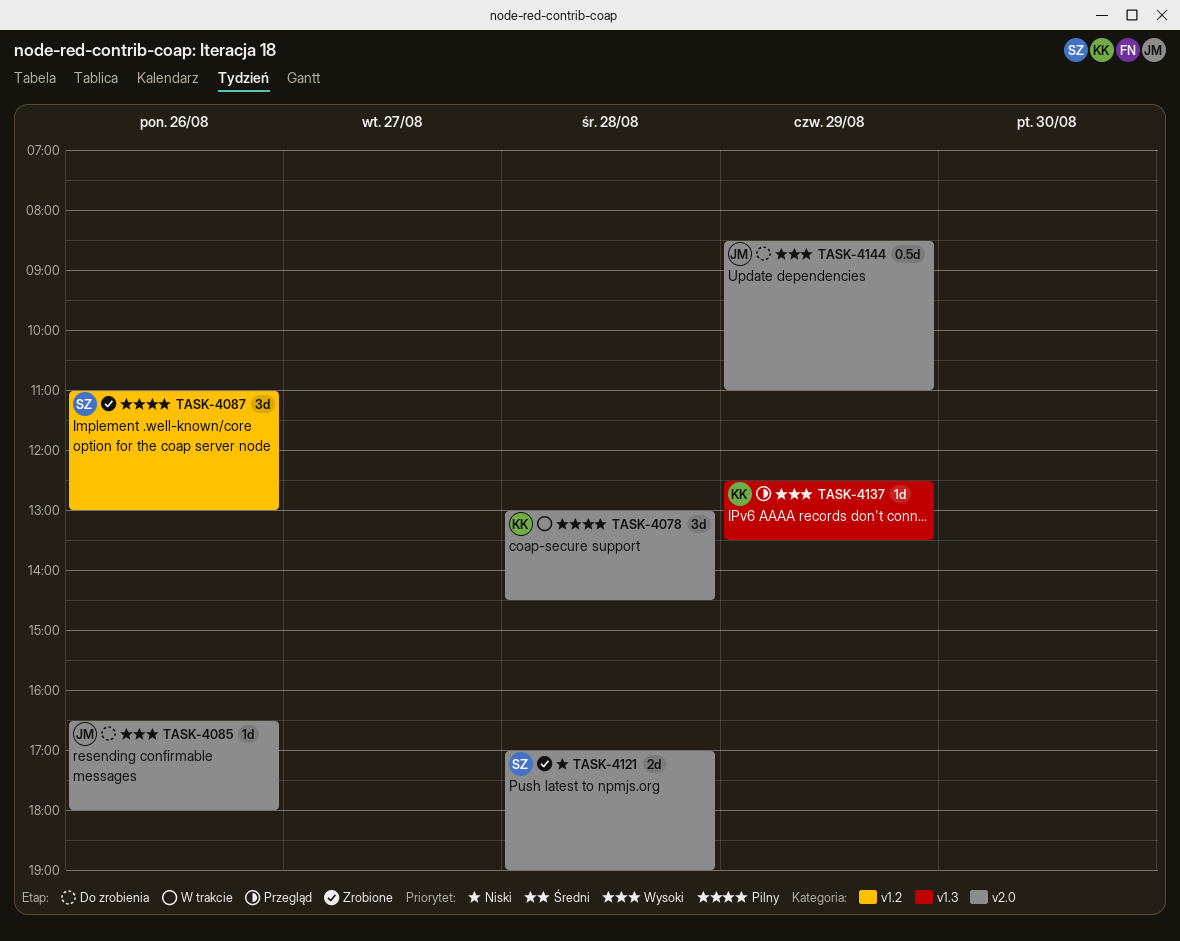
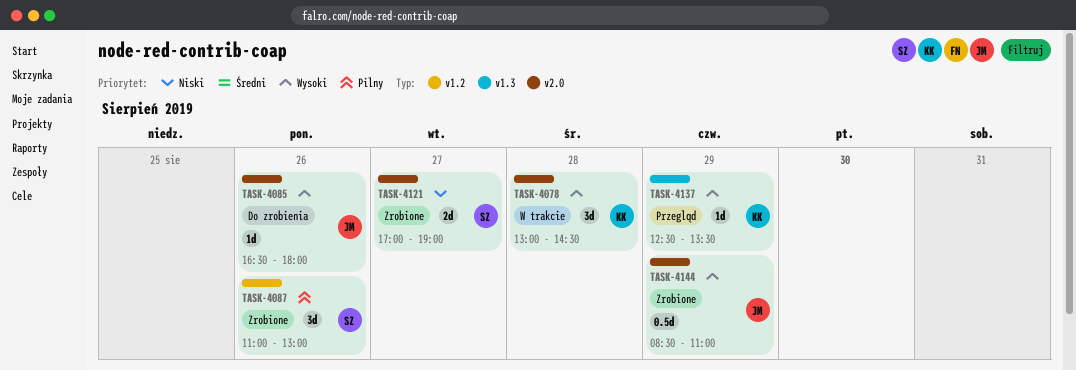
TASK-4078, priority: Pilny -> Wysoki
TASK-4121, day: Aug 28 -> Aug 27
TASK-4144, status: Do zrobienia -> Zrobione

